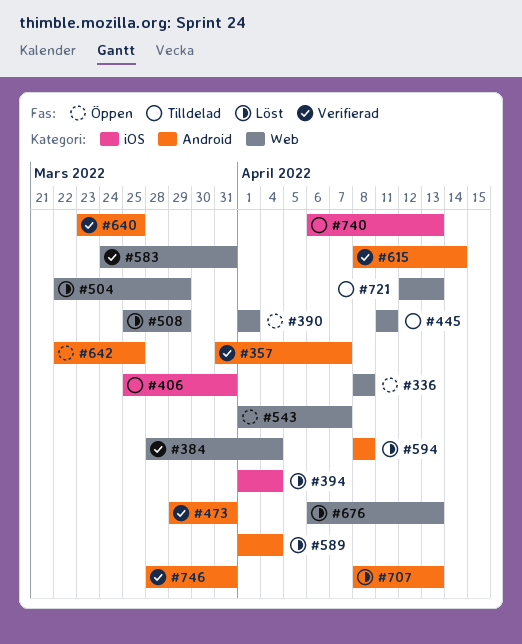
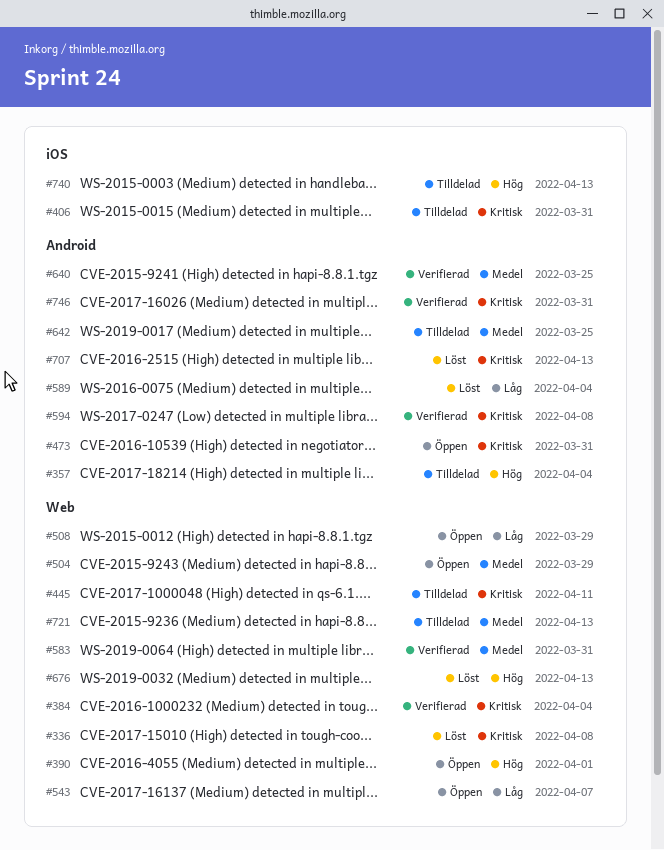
#336, status: Öppen -> Löst
#357, status: Verifierad -> Tilldelad
#357, due: Apr 7 -> Apr 4
#394: present -> none
#473, status: Verifierad -> Öppen
#504, status: Löst -> Öppen
#508, status: Löst -> Öppen
#594, status: Löst -> Verifierad
#615: present -> none
#642, status: Öppen -> Tilldelad

